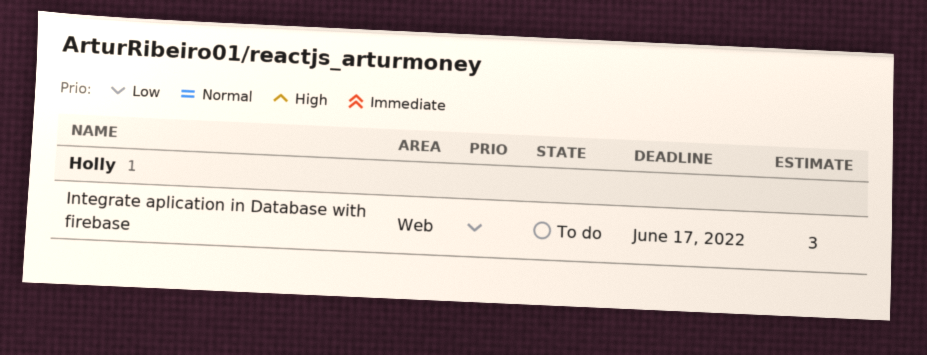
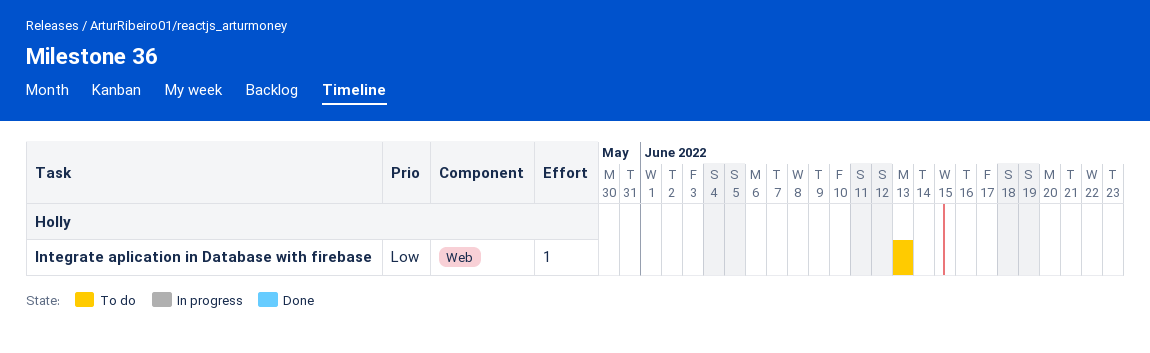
Integrate aplication in Database with firebase, estimate: 3 -> 1
Integrate aplication in Database with firebase, due: Jun 17 -> Jun 13

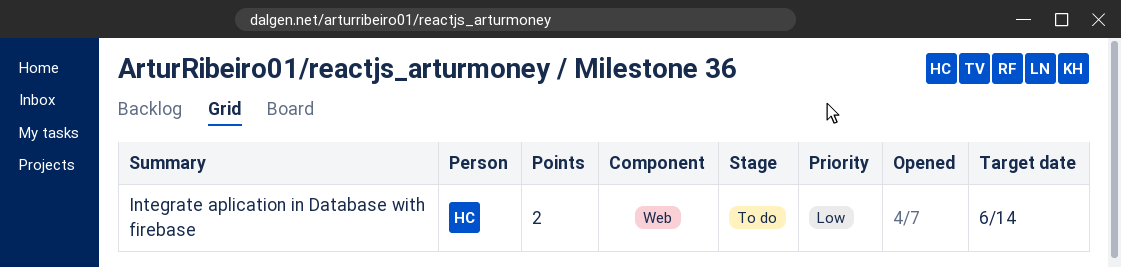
Integrate aplication in Database with firebase, estimate: 1 -> 2
Integrate aplication in Database with firebase, due: Jun 13 -> Jun 14

